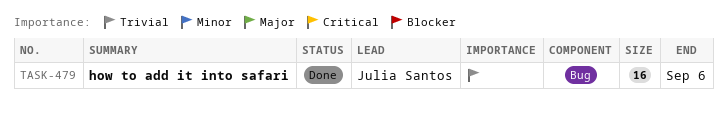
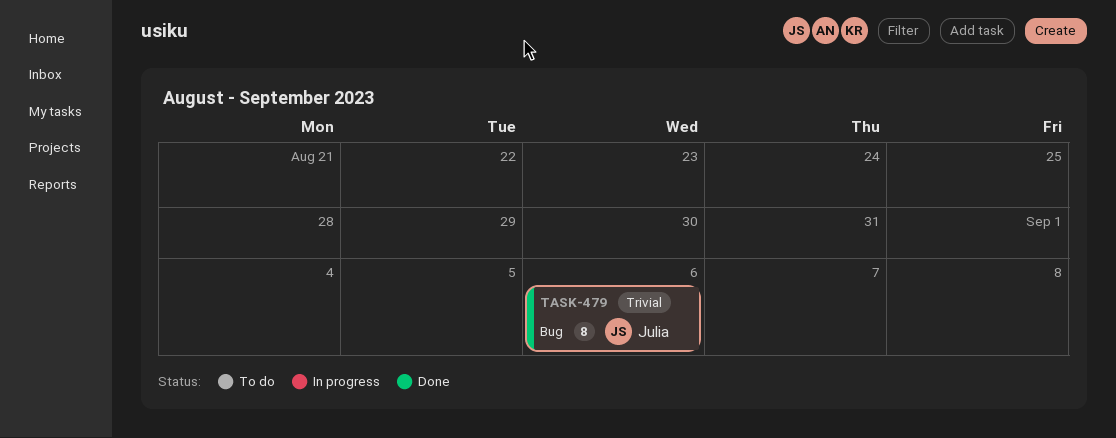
TASK-479, estimate: 16 -> 8

